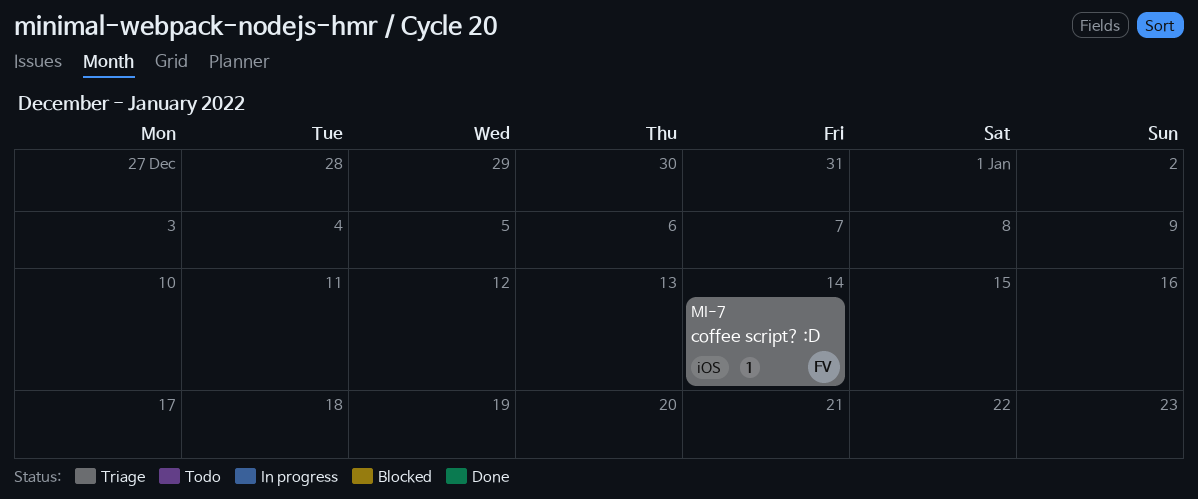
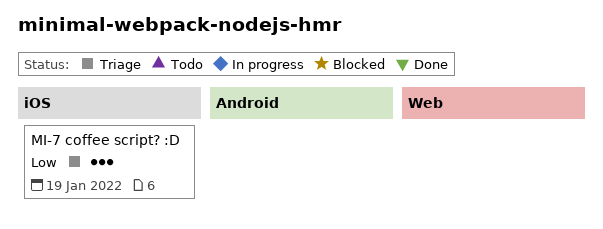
MI-7, estimate: 1 -> 3
MI-7, due: Jan 14 -> Jan 19

